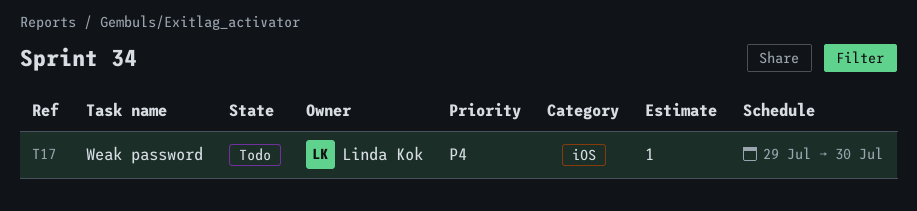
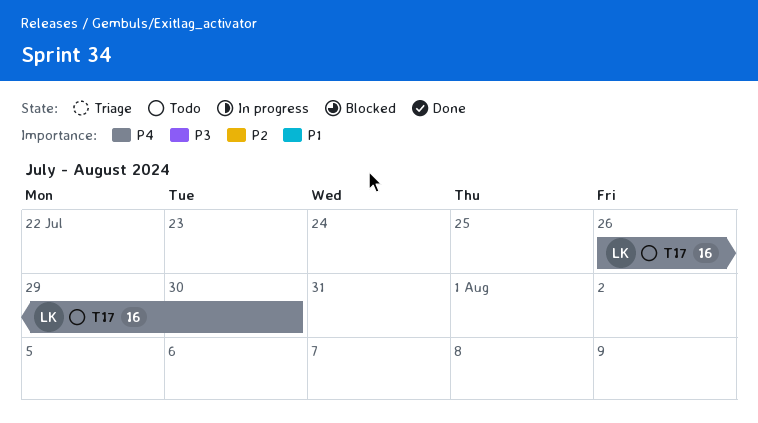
T17, estimate: 1 -> 16
T17, start: Jul 29 -> Jul 26

